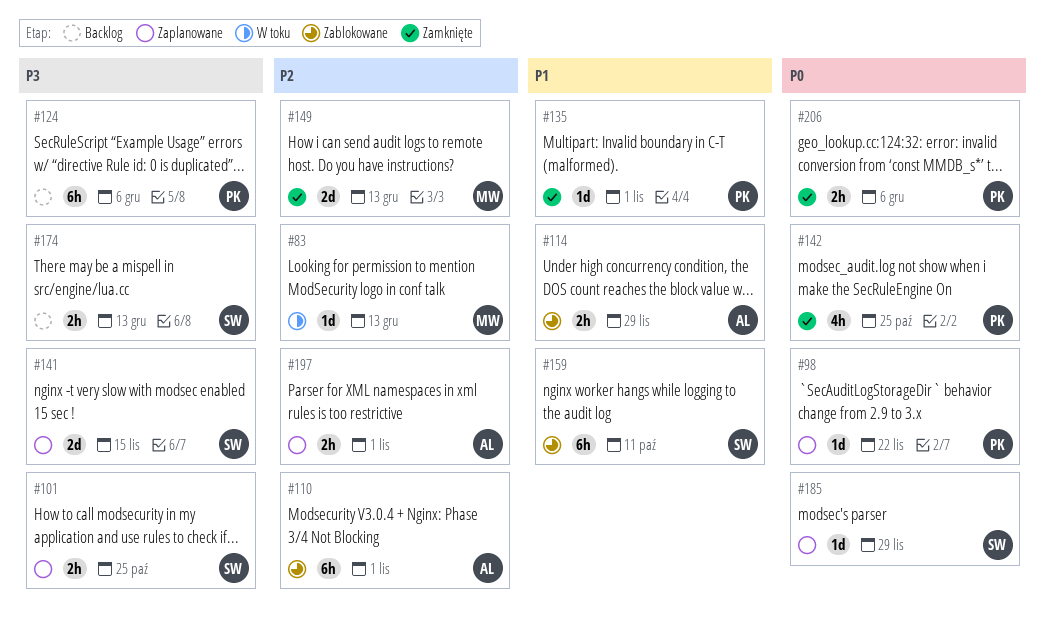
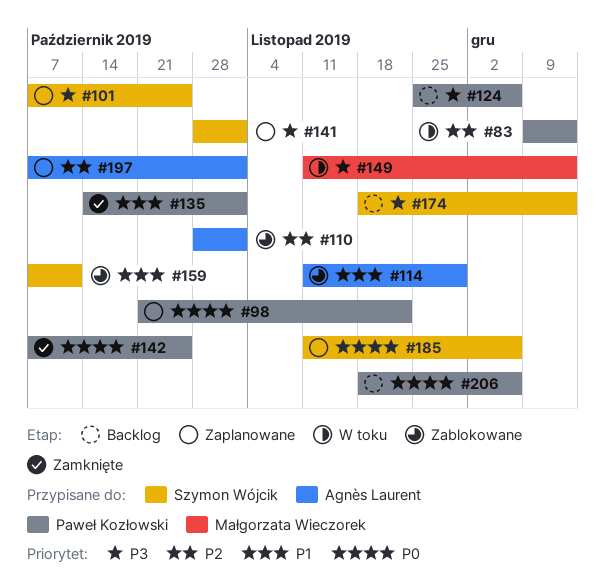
#83, owner: Małgorzata Wieczorek -> Paweł Kozłowski
#141, due: Nov 15 -> Nov 1
#149, status: Zamknięte -> W toku
#149, priority: P2 -> P3
#185, due: Nov 29 -> Dec 6
#206, status: Zamknięte -> Backlog

